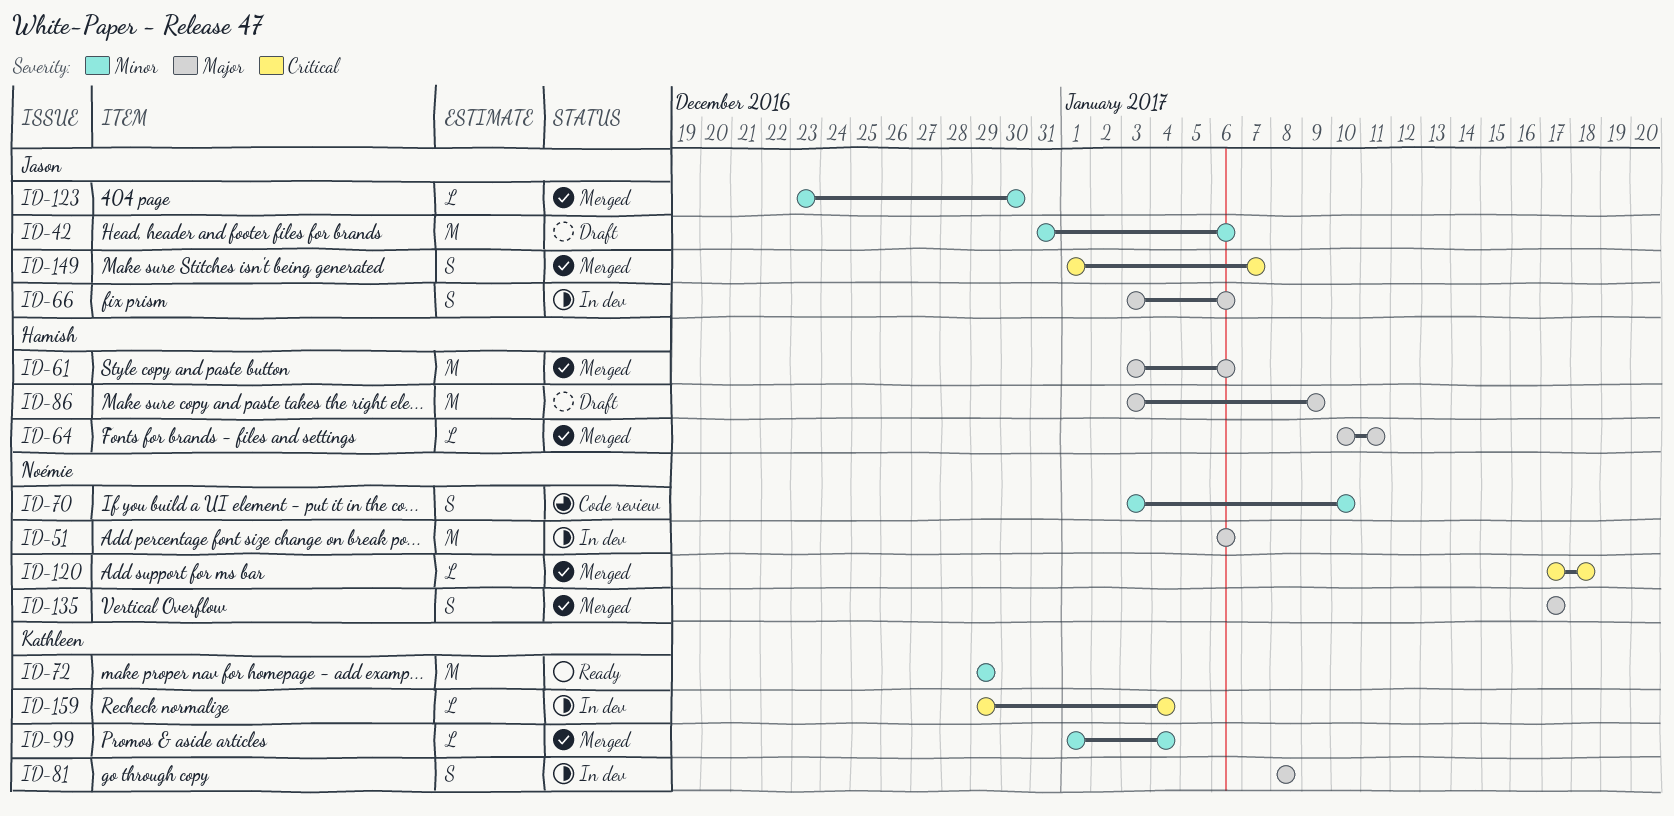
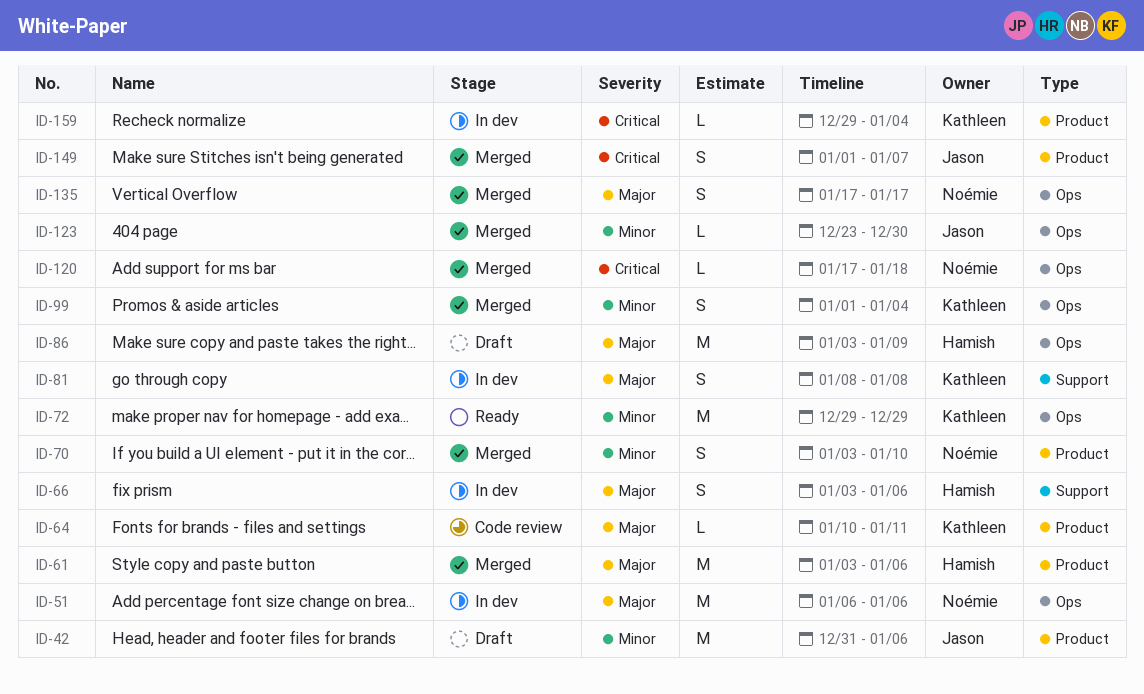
ID-64, status: Merged -> Code review
ID-64, owner: Hamish -> Kathleen
ID-66, owner: Jason -> Hamish
ID-70, status: Code review -> Merged
ID-99, estimate: L -> S

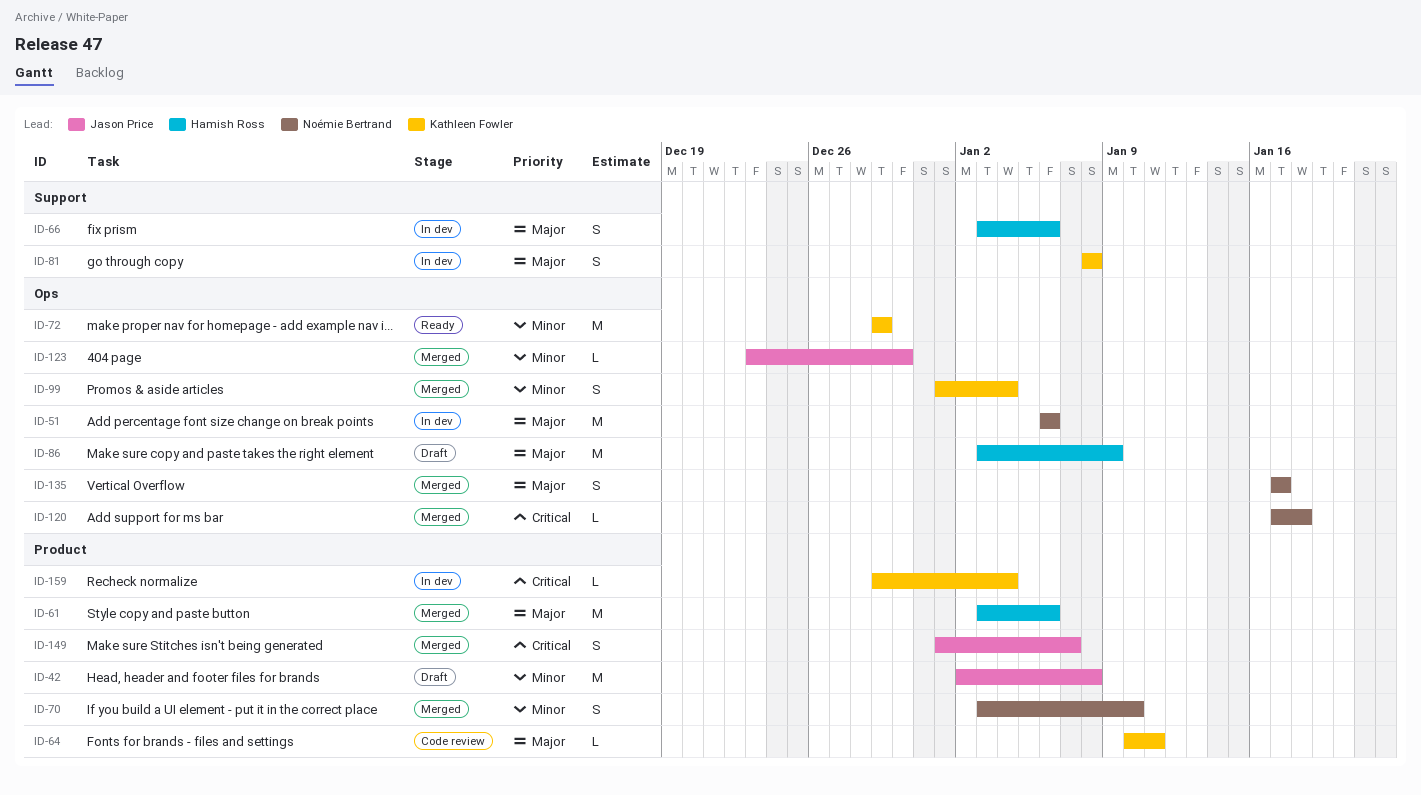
ID-42, start: Dec 31 -> Jan 2
ID-42, due: Jan 6 -> Jan 8

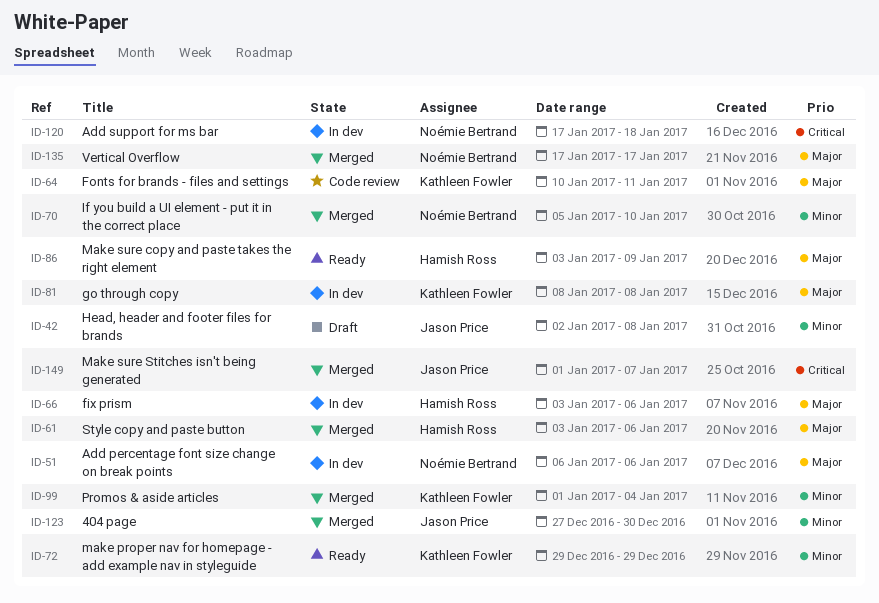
ID-70, start: Jan 3 -> Jan 5
ID-86, status: Draft -> Ready
ID-120, status: Merged -> In dev
ID-123, start: Dec 23 -> Dec 27
ID-159: present -> none

